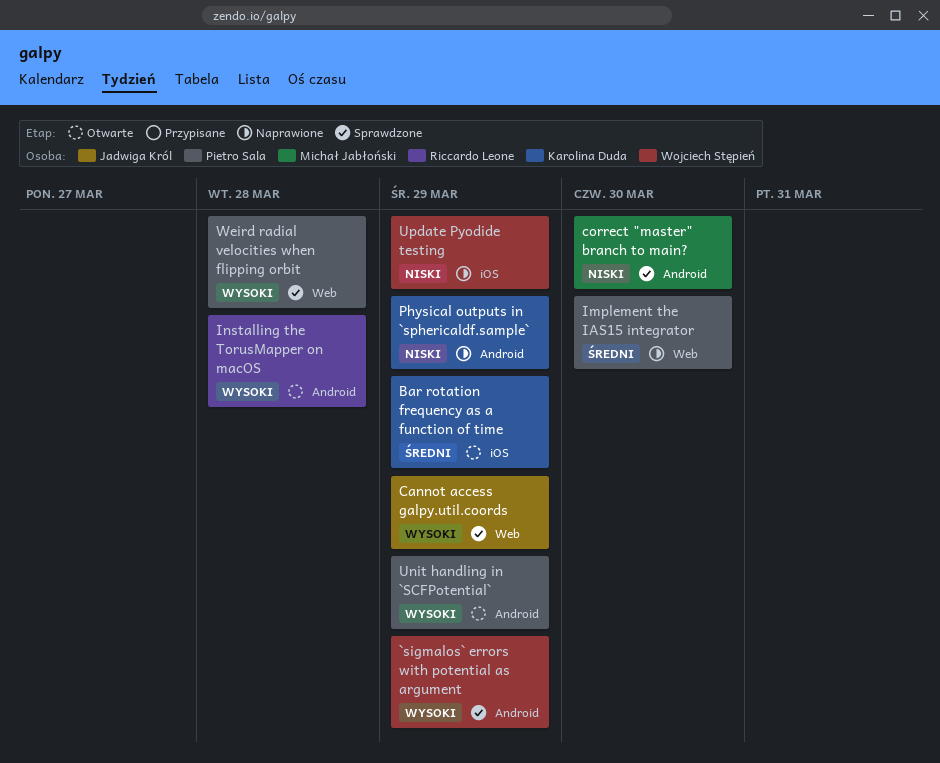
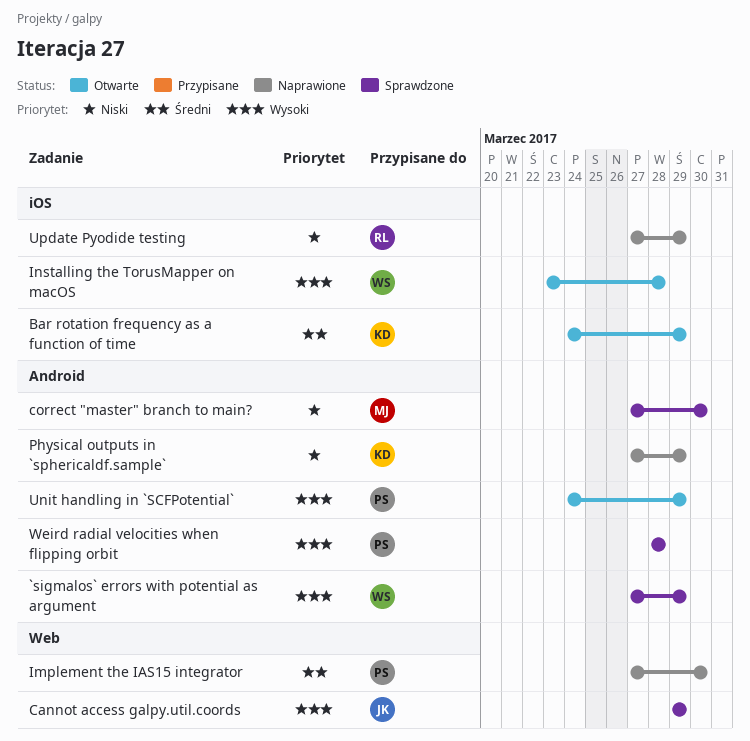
Installing the TorusMapper on macOS, owner: Riccardo Leone -> Wojciech Stępień
Installing the TorusMapper on macOS, label: Android -> iOS
Update Pyodide testing, owner: Wojciech Stępień -> Riccardo Leone
Weird radial velocities when flipping orbit, label: Web -> Android

